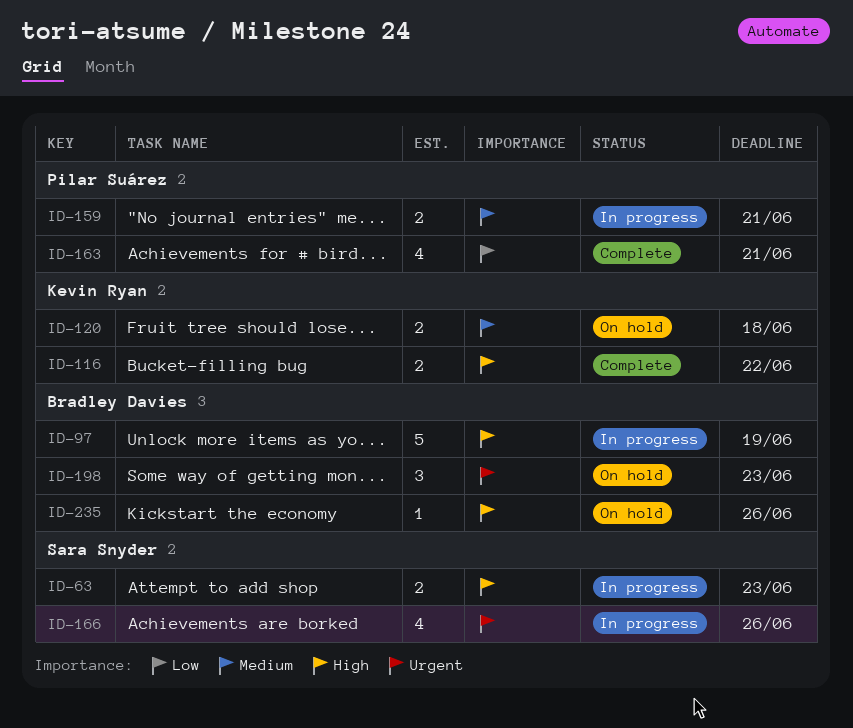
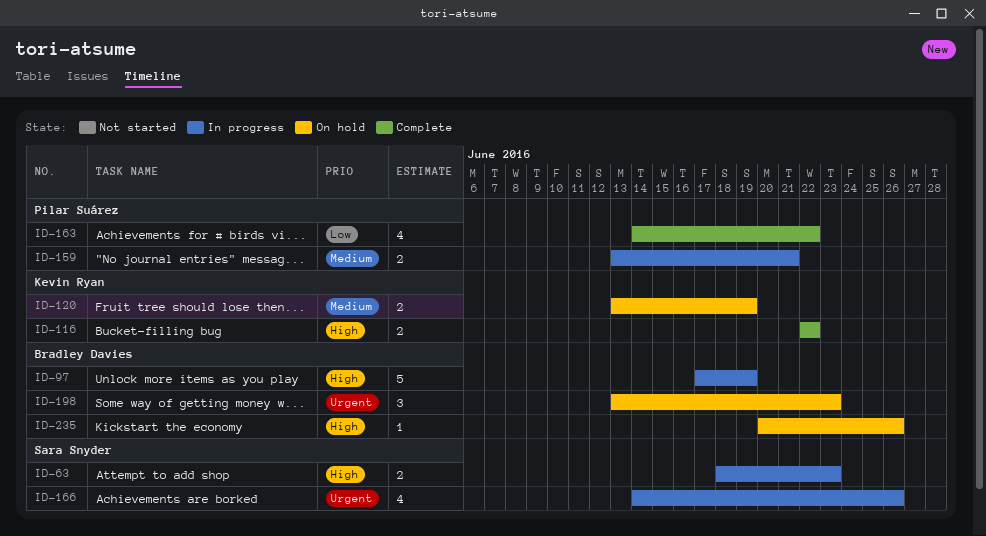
ID-120, due: Jun 18 -> Jun 19
ID-163, due: Jun 21 -> Jun 22

